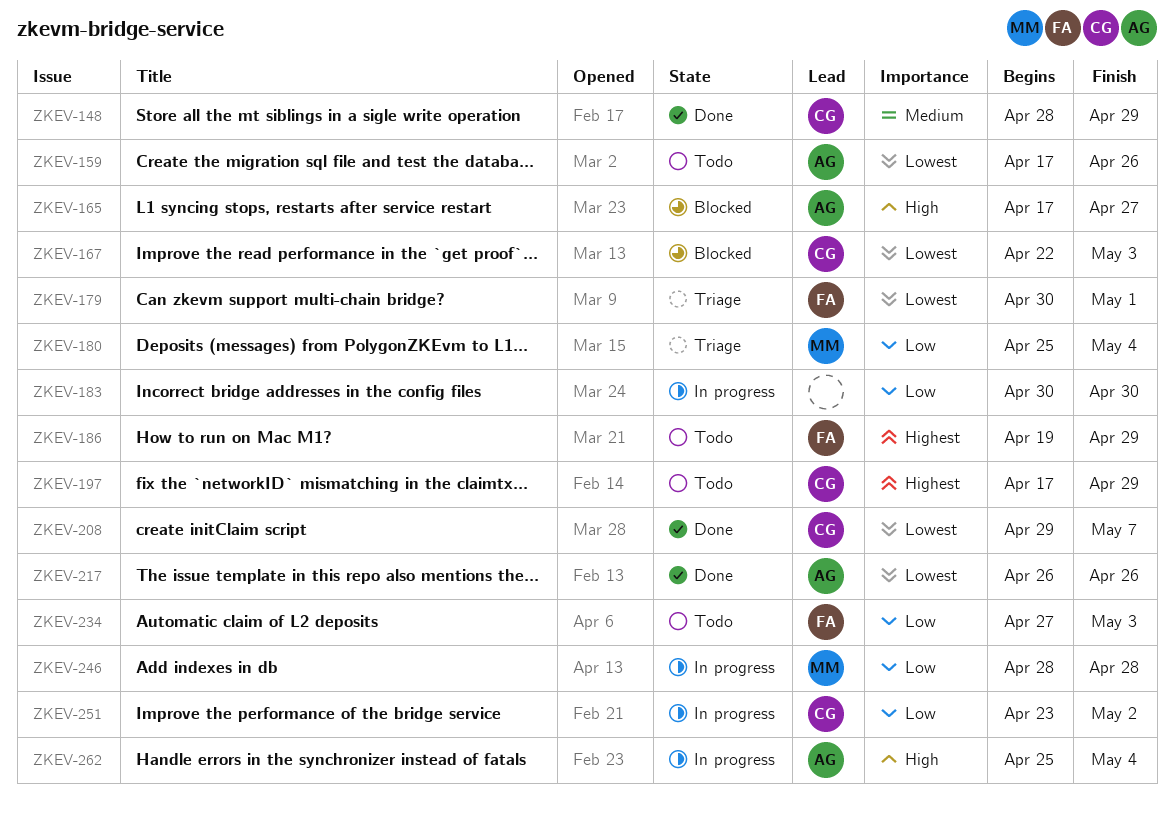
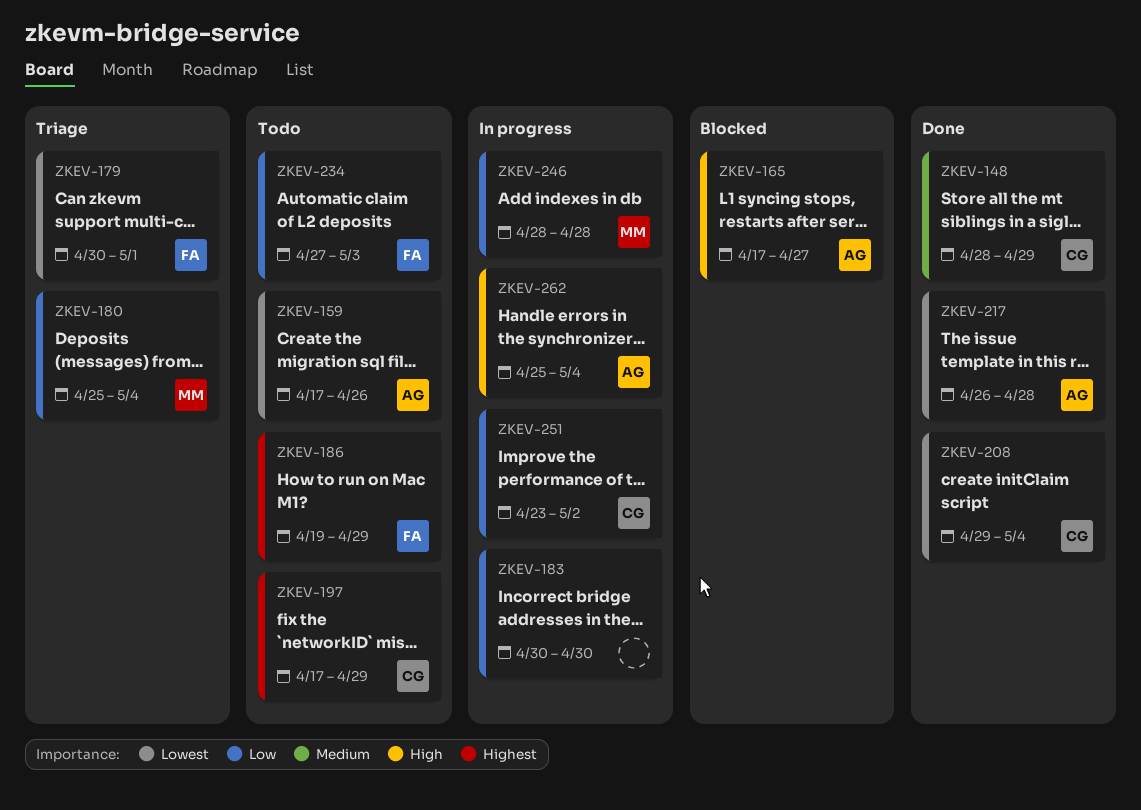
ZKEV-167: present -> none
ZKEV-208, due: May 7 -> May 4
ZKEV-217, due: Apr 26 -> Apr 28

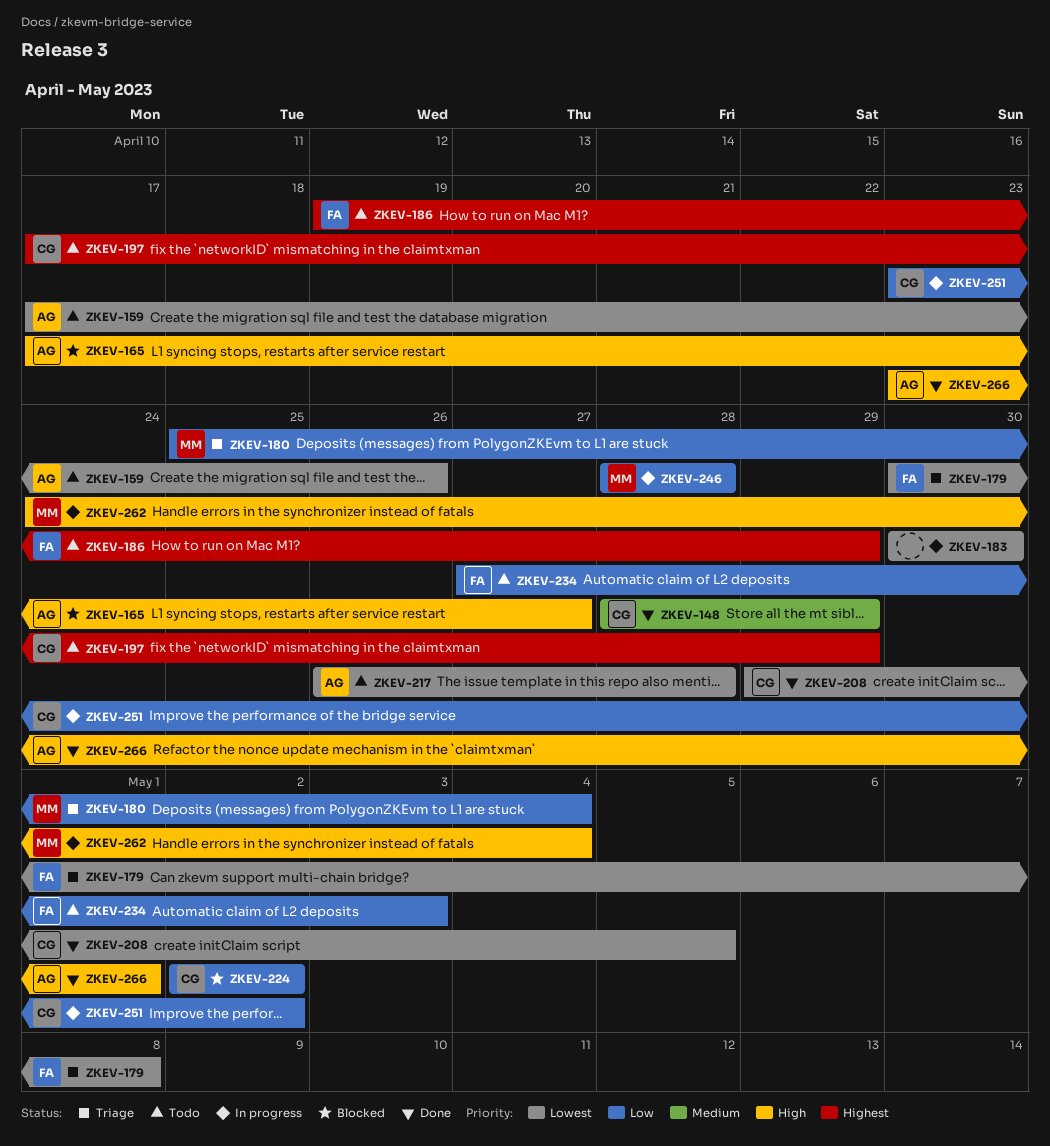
ZKEV-179, due: May 1 -> May 8
ZKEV-183, priority: Low -> Lowest
ZKEV-208, due: May 4 -> May 5
ZKEV-217, status: Done -> Todo
ZKEV-224: none -> present
ZKEV-262, owner: AG -> MM
ZKEV-262, start: Apr 25 -> Apr 24
ZKEV-266: none -> present

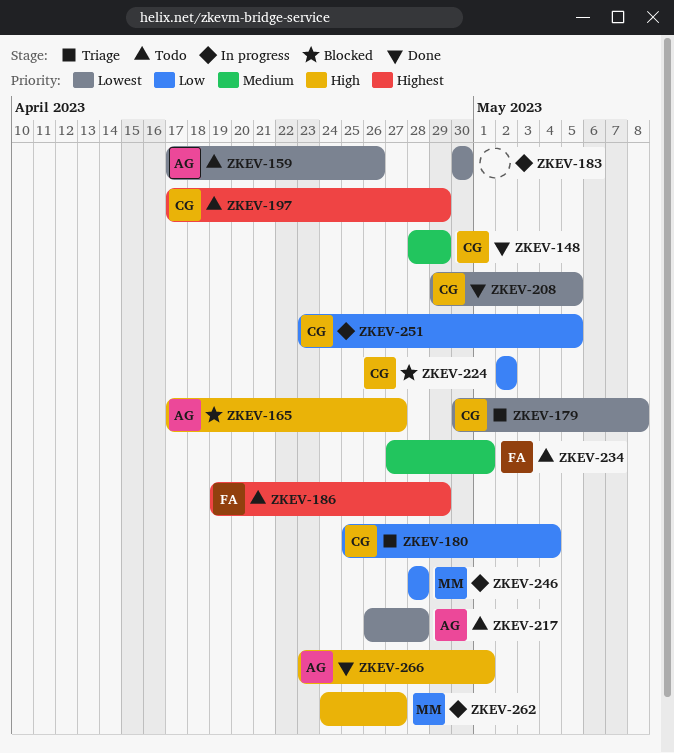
ZKEV-179, owner: FA -> CG
ZKEV-180, owner: MM -> CG
ZKEV-234, priority: Low -> Medium
ZKEV-234, due: May 3 -> May 1
ZKEV-251, due: May 2 -> May 5
ZKEV-262, due: May 4 -> Apr 27

